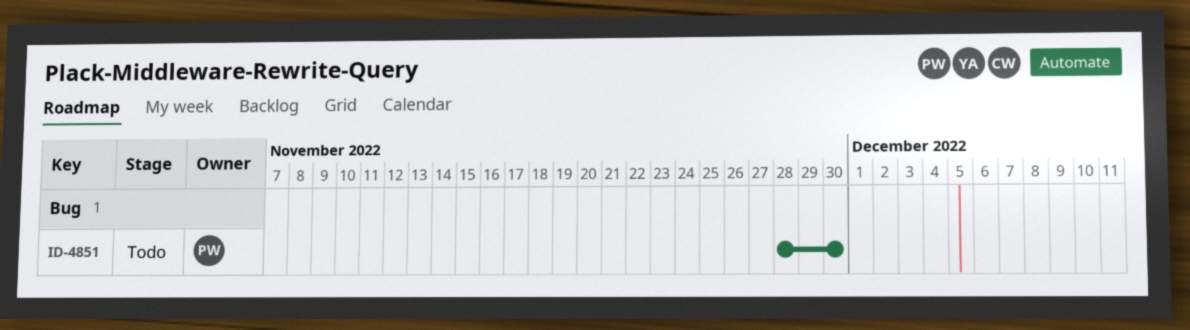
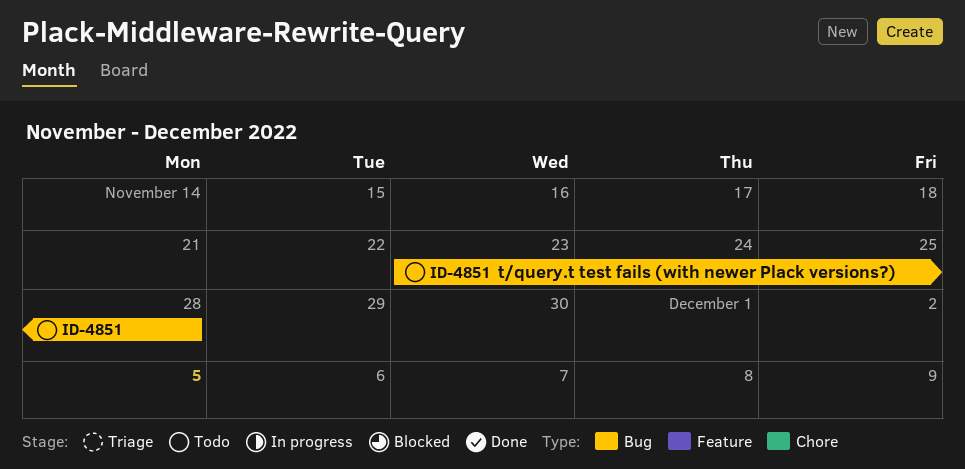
ID-4851, start: Nov 28 -> Nov 23
ID-4851, due: Nov 30 -> Nov 28

